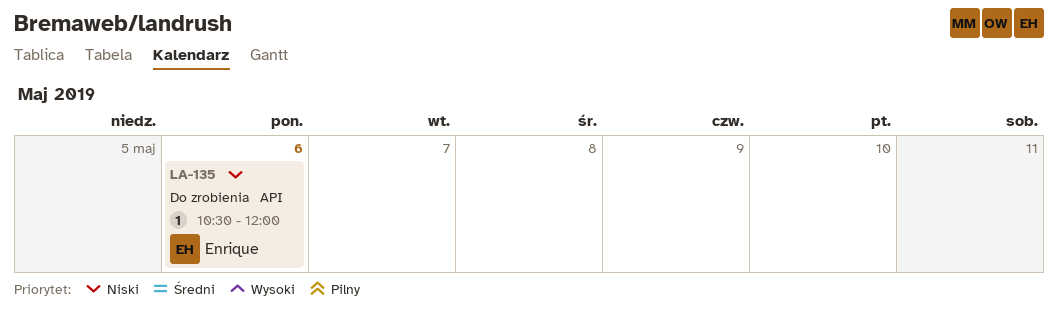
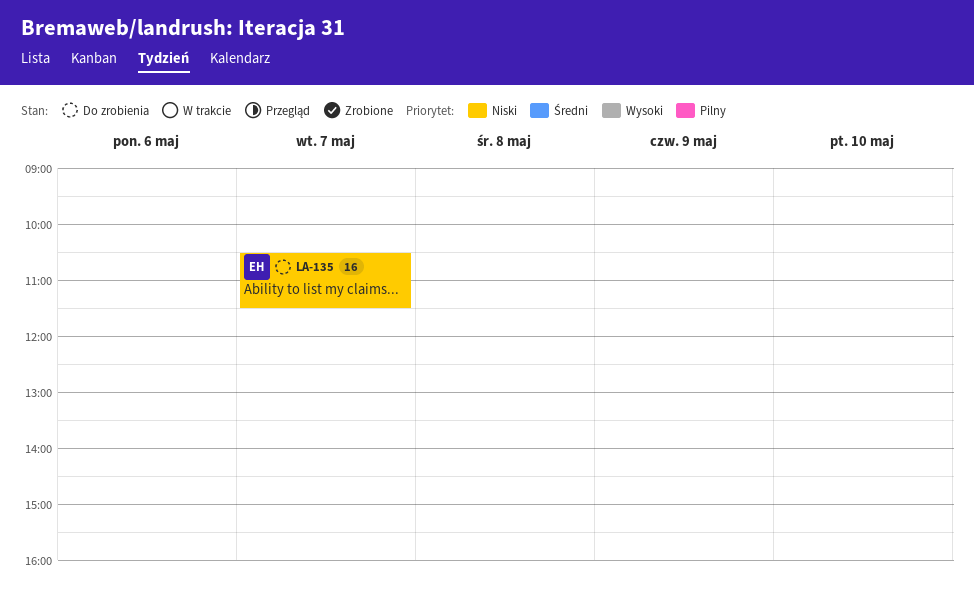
LA-135, estimate: 1 -> 16
LA-135, day: May 6 -> May 7
LA-135, ends: 12:00 -> 11:30

